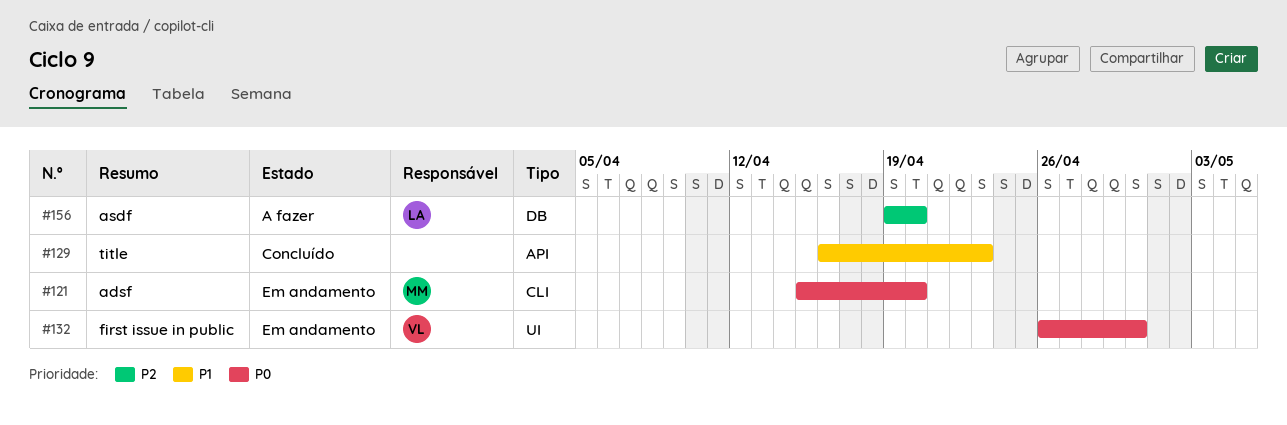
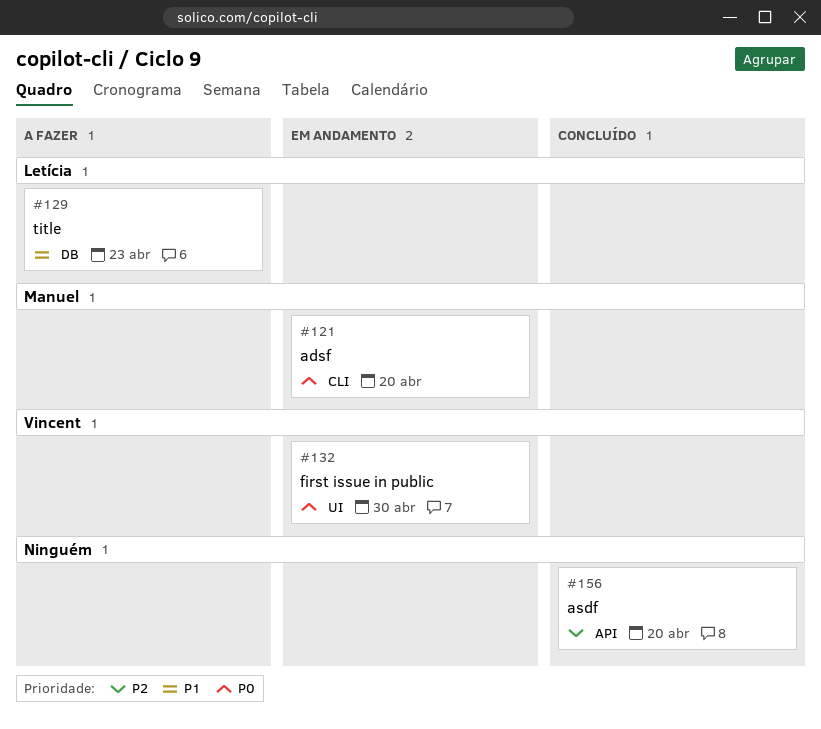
#129, status: Concluído -> A fazer
#129, owner: none -> Letícia
#129, label: API -> DB
#156, status: A fazer -> Concluído
#156, owner: Letícia -> none
#156, label: DB -> API

